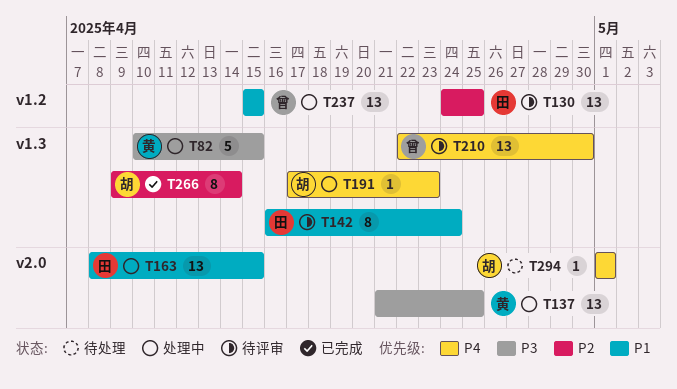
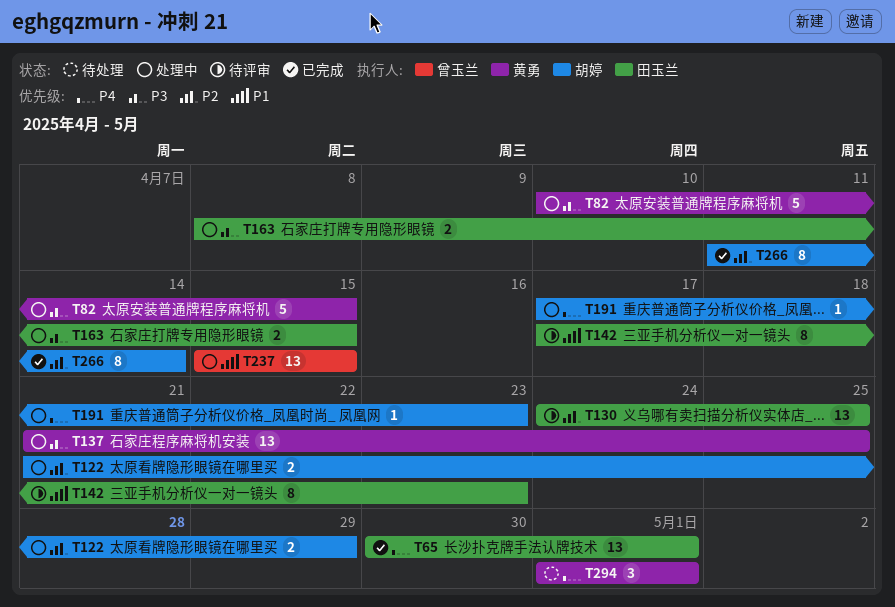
T65: none -> present
T122: none -> present
T142, start: Apr 16 -> Apr 17
T142, due: Apr 24 -> Apr 23
T163, priority: P1 -> P3
T163, estimate: 13 -> 2
T210: present -> none
T266, start: Apr 9 -> Apr 11
T294, owner: 胡婷 -> 黄勇
T294, estimate: 1 -> 3

